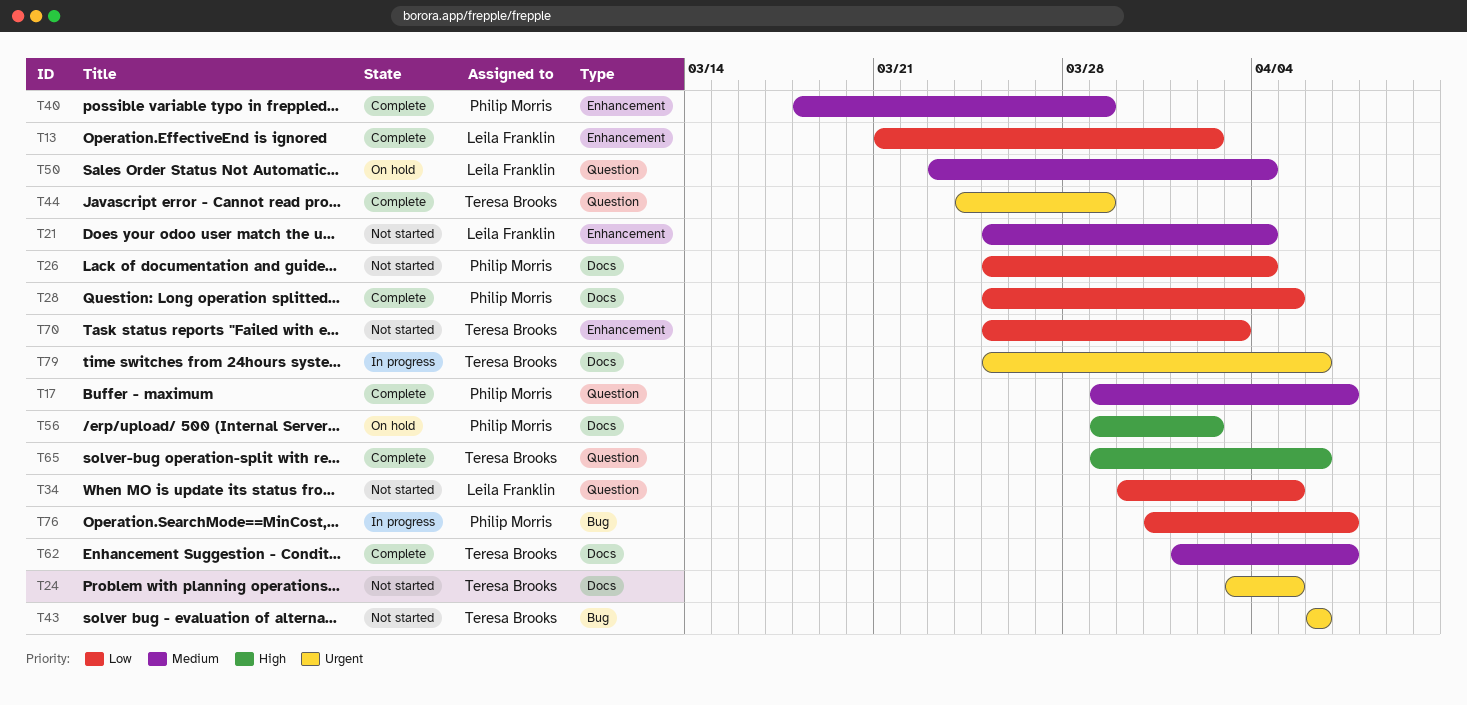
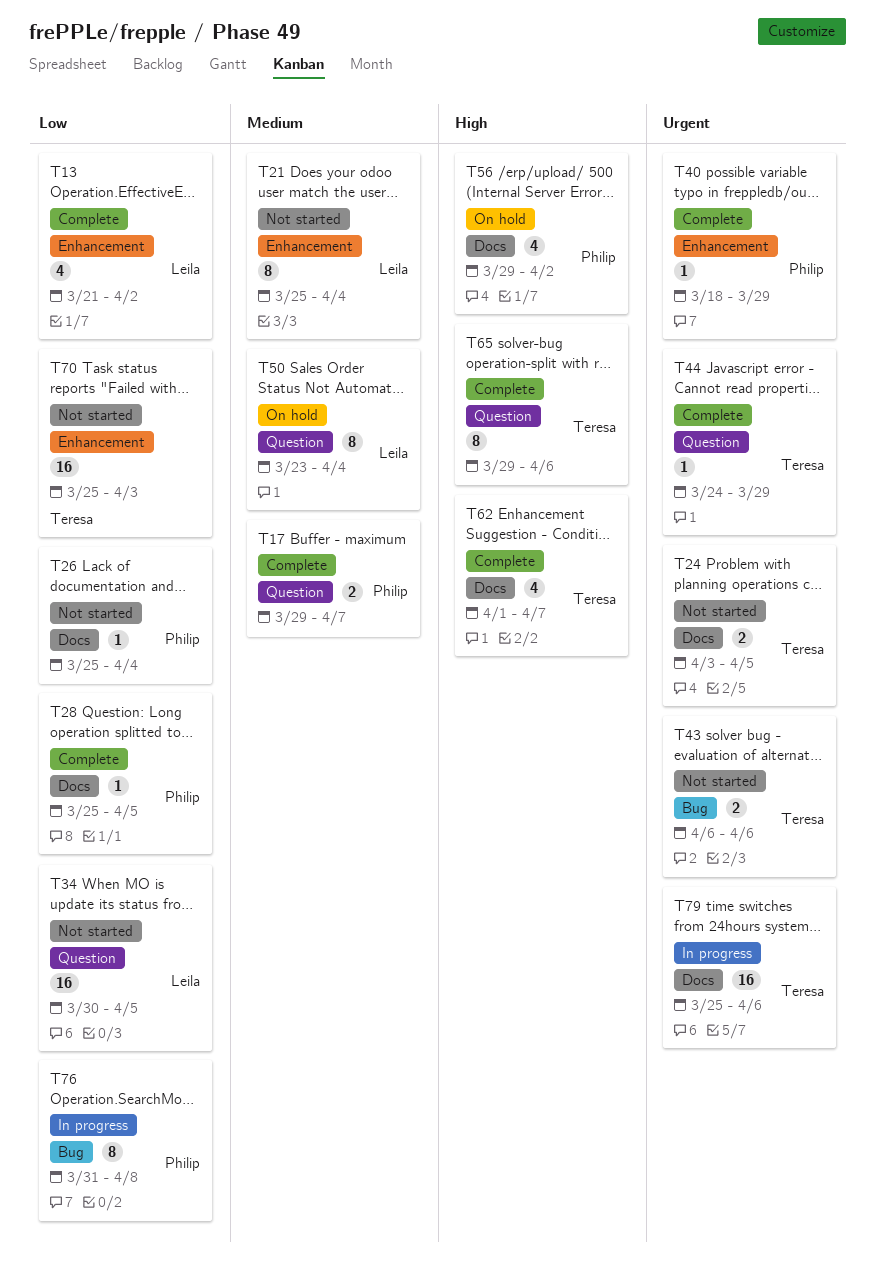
T40, priority: Medium -> Urgent
T62, priority: Medium -> High
T76, due: Apr 7 -> Apr 8

